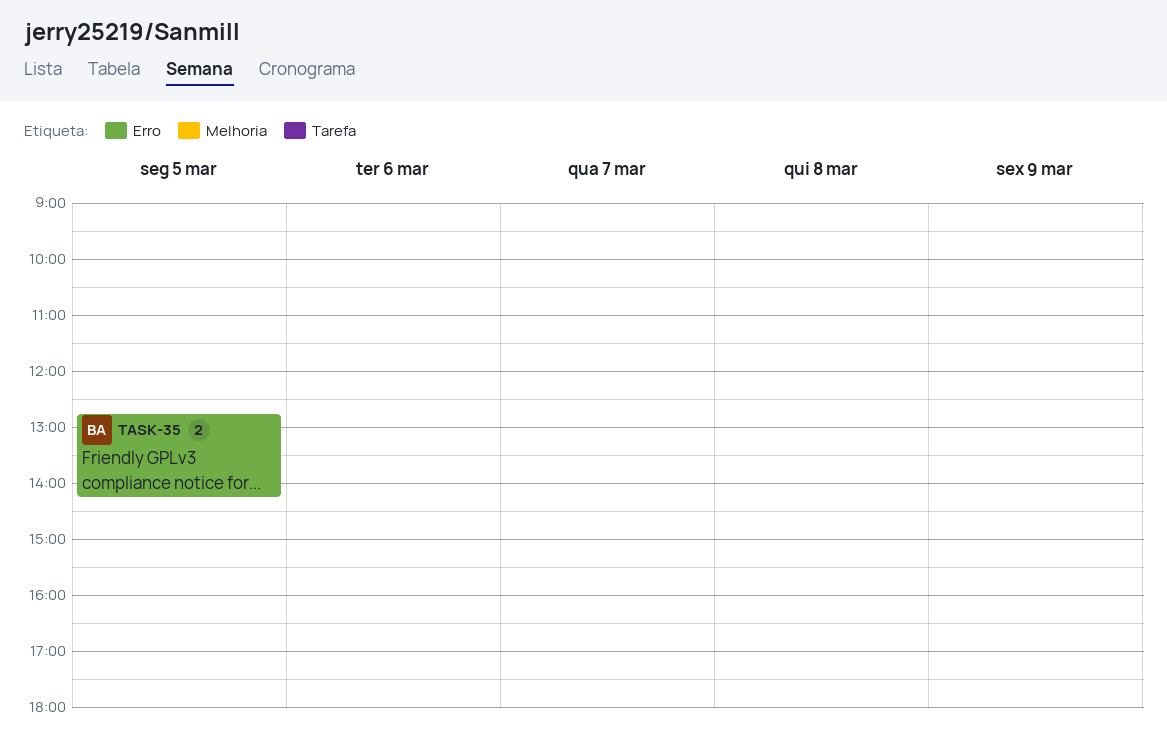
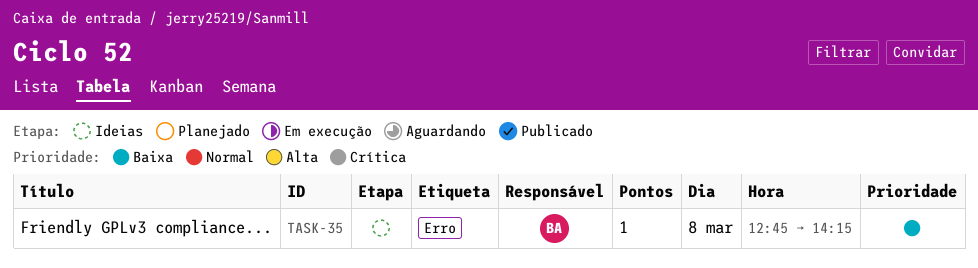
TASK-35, estimate: 2 -> 1
TASK-35, day: Mar 5 -> Mar 8

